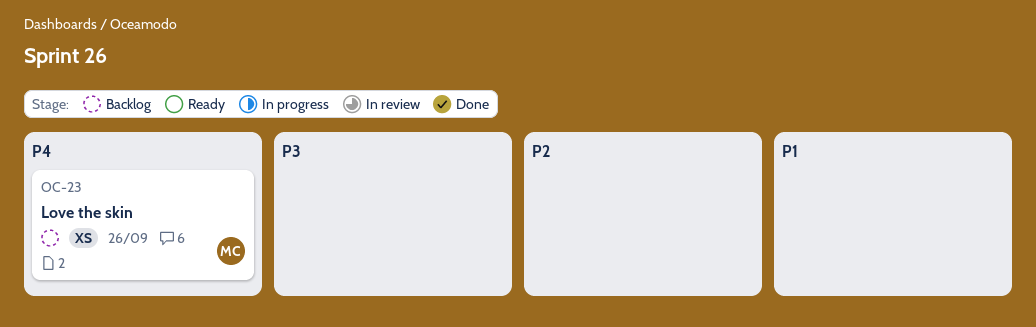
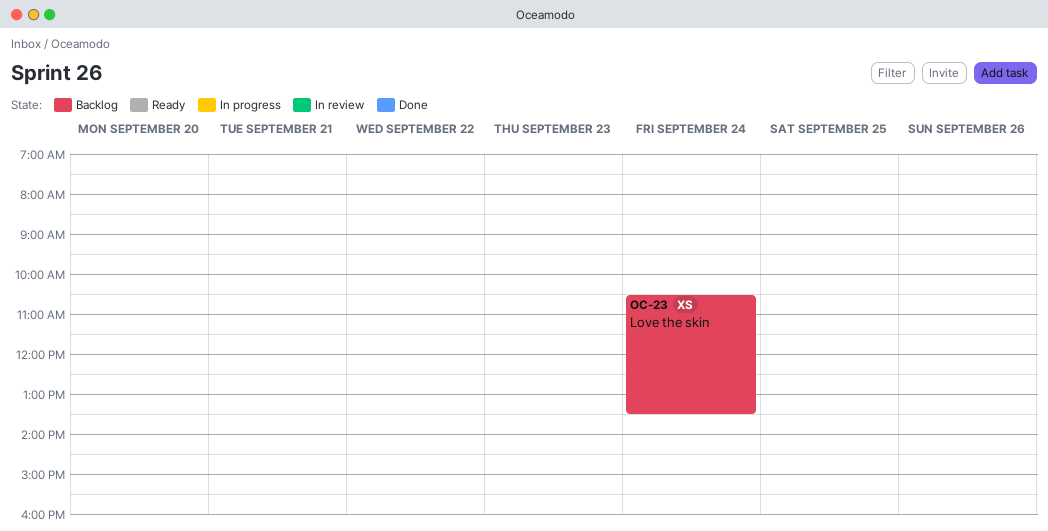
OC-23, day: Sep 26 -> Sep 24

